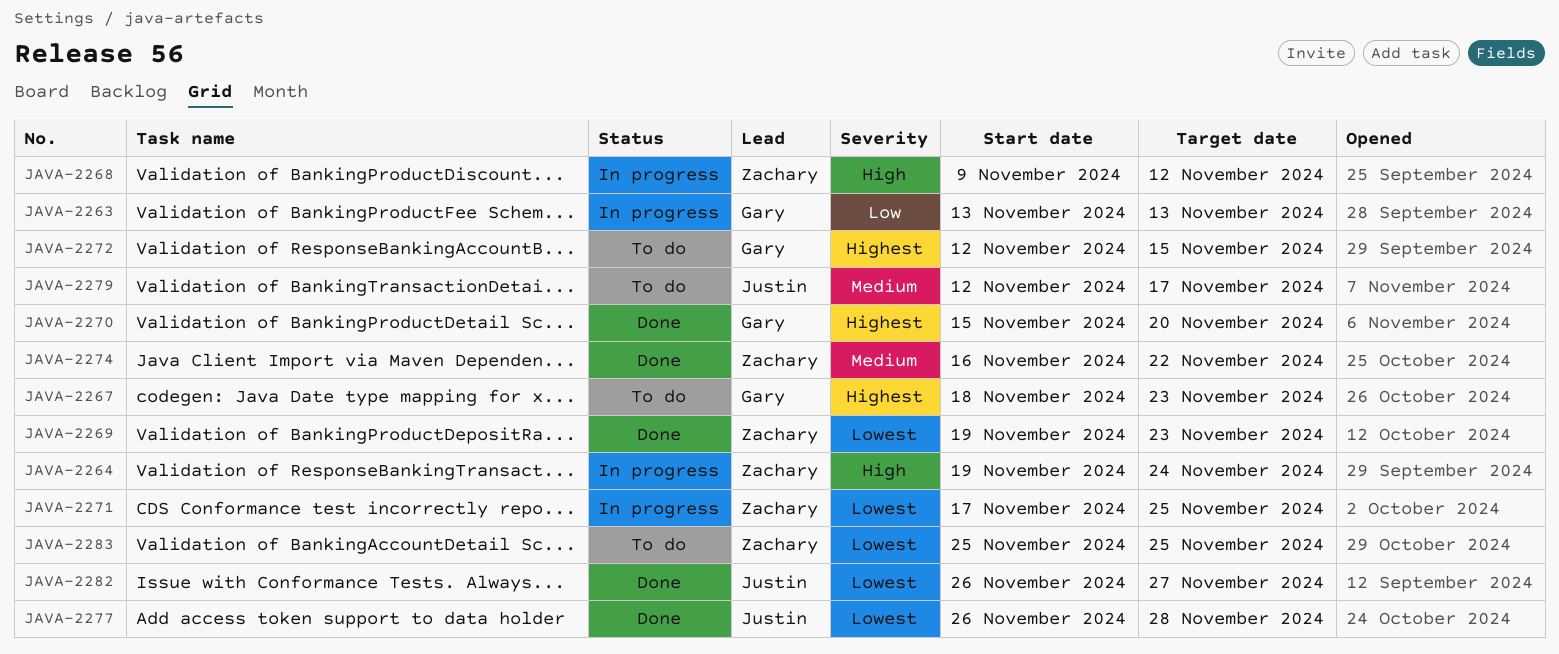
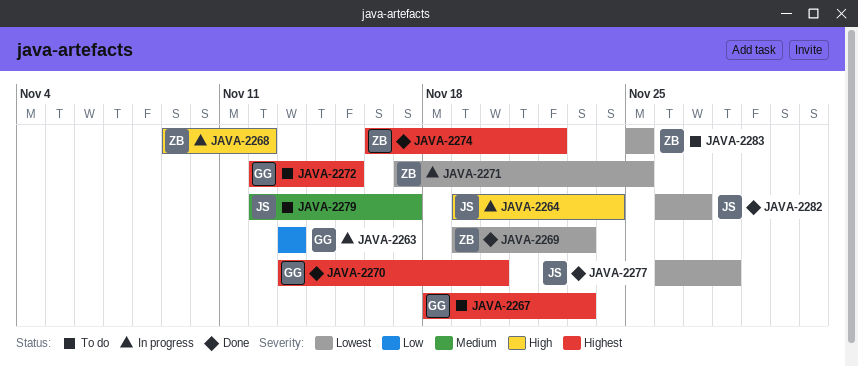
JAVA-2264, owner: Zachary -> Justin
JAVA-2270, start: Nov 15 -> Nov 13
JAVA-2274, priority: Medium -> Highest

